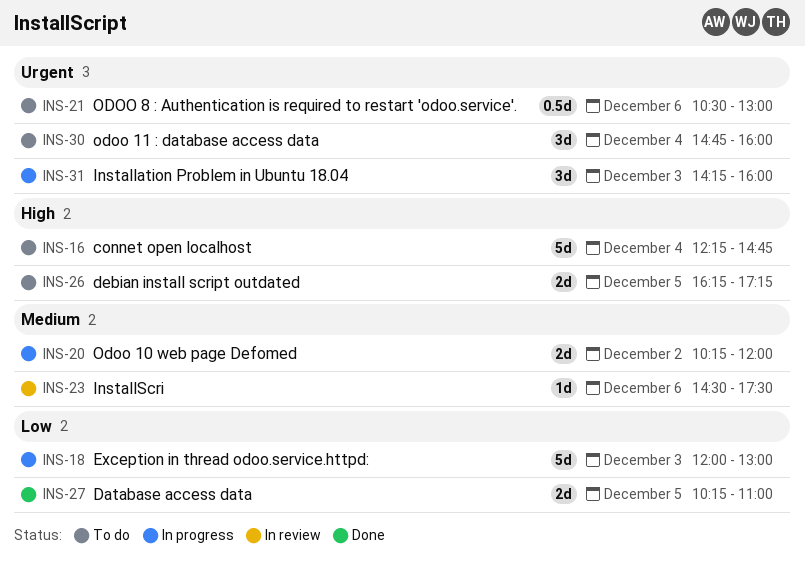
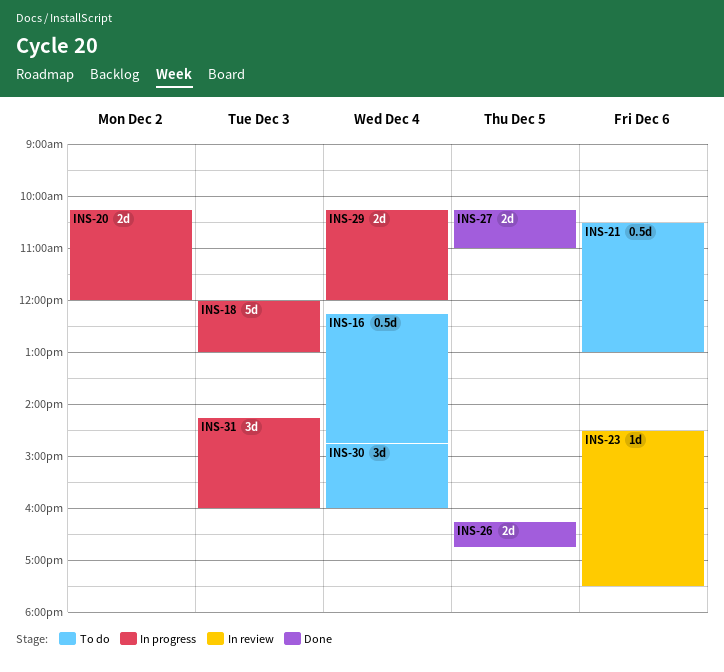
INS-16, estimate: 5d -> 0.5d
INS-26, status: To do -> Done
INS-26, ends: 17:15 -> 16:45
INS-29: none -> present

